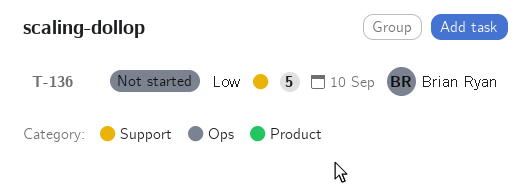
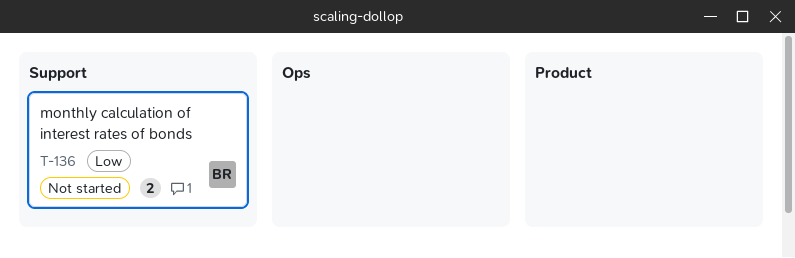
T-136, estimate: 5 -> 2

